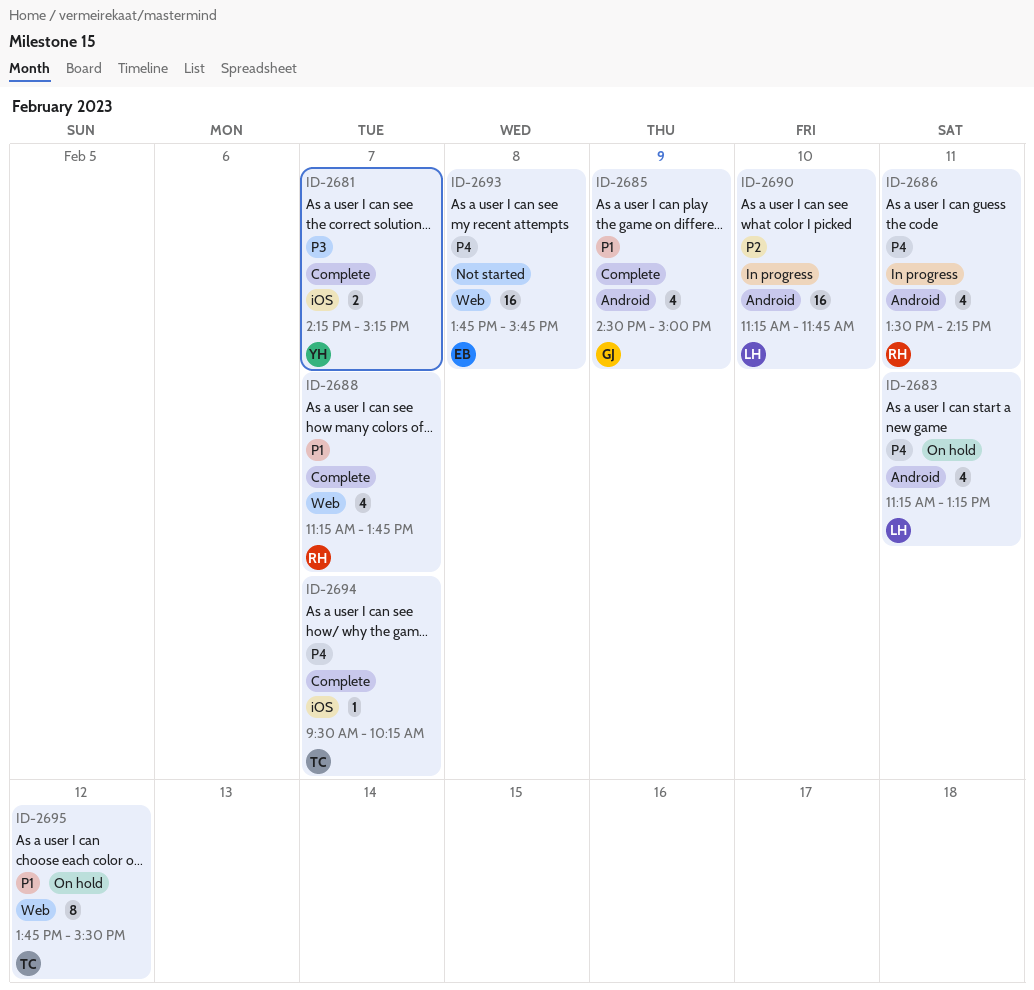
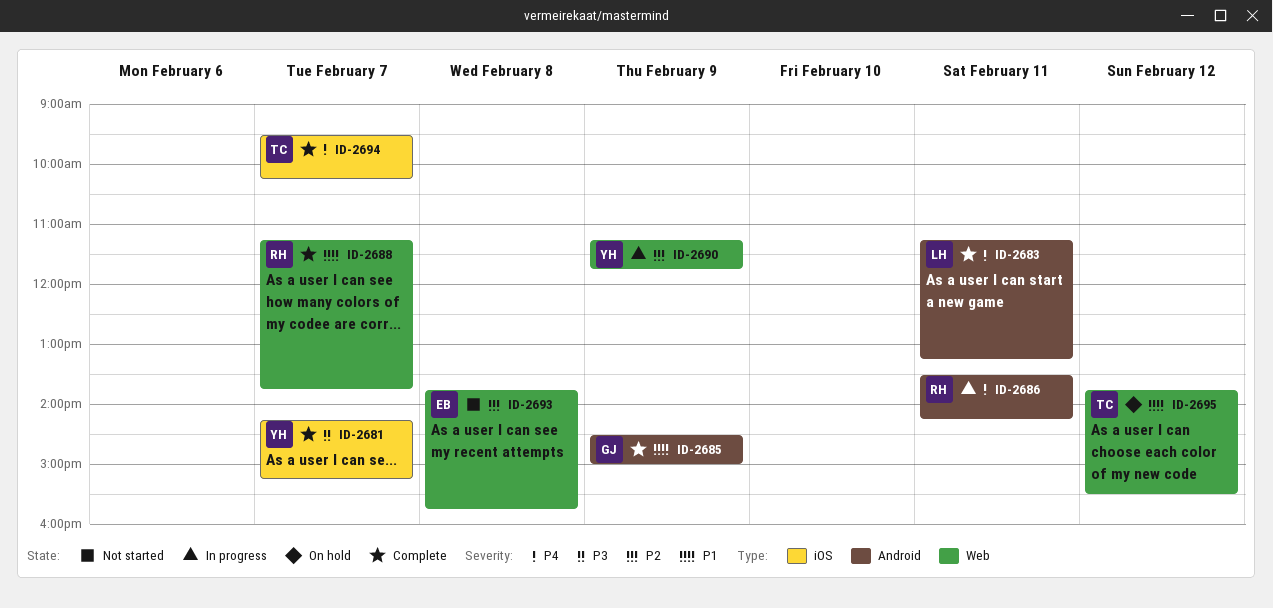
ID-2683, status: On hold -> Complete
ID-2690, owner: LH -> YH
ID-2690, label: Android -> Web
ID-2690, day: Feb 10 -> Feb 9
ID-2693, priority: P4 -> P2

